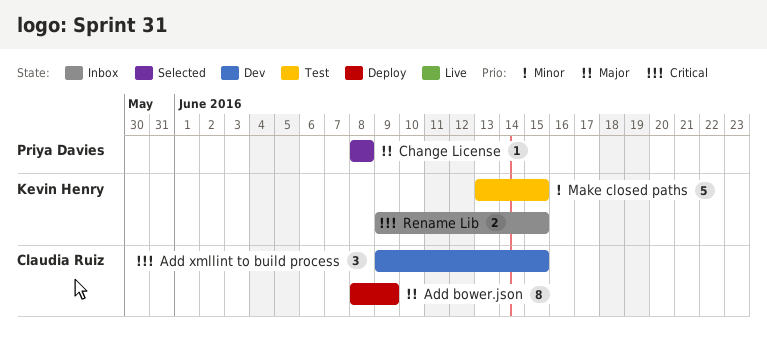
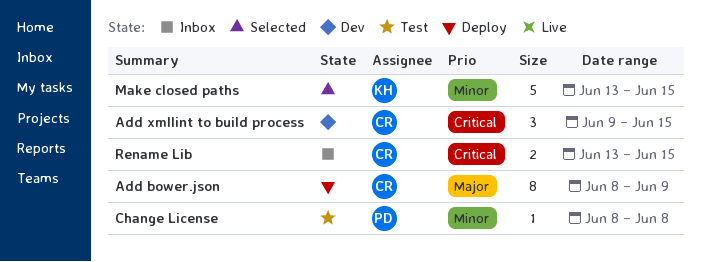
Change License, status: Selected -> Test
Change License, priority: Major -> Minor
Make closed paths, status: Test -> Selected
Rename Lib, owner: Kevin Henry -> Claudia Ruiz
Rename Lib, start: Jun 9 -> Jun 13

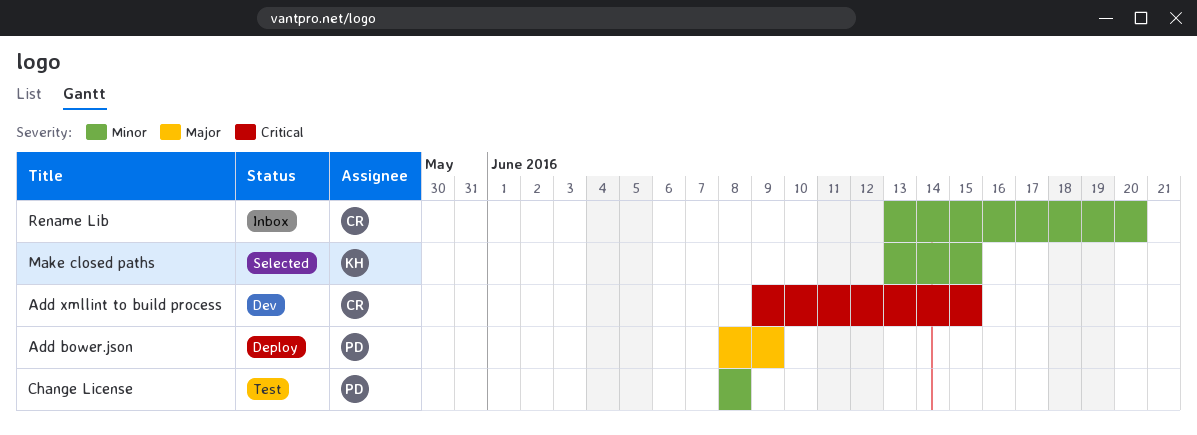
Add bower.json, owner: CR -> PD
Rename Lib, priority: Critical -> Minor
Rename Lib, due: Jun 15 -> Jun 20

